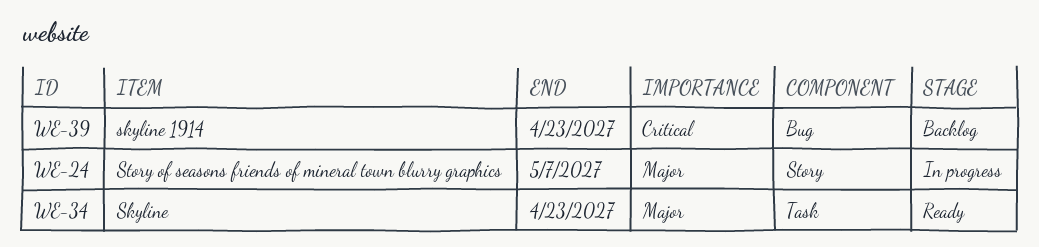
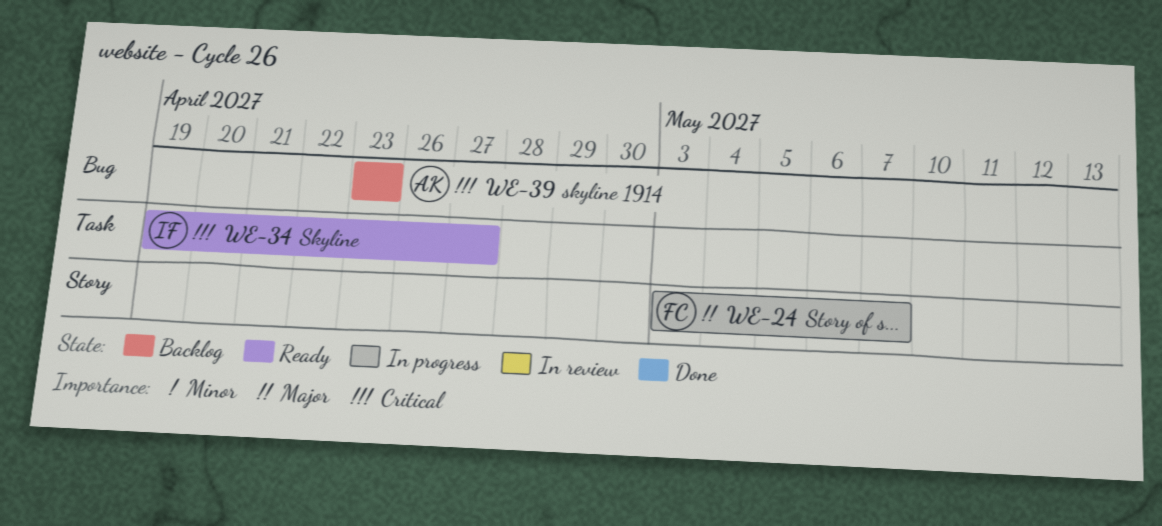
WE-34, priority: Major -> Critical
WE-34, due: Apr 23 -> Apr 27

